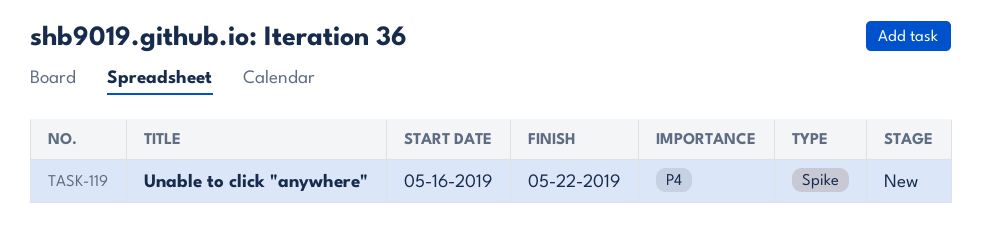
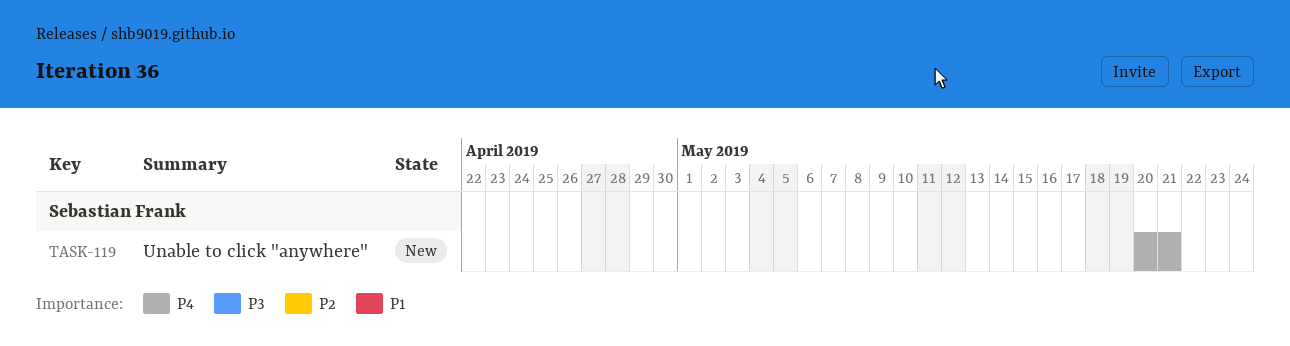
TASK-119, start: May 16 -> May 20
TASK-119, due: May 22 -> May 21

